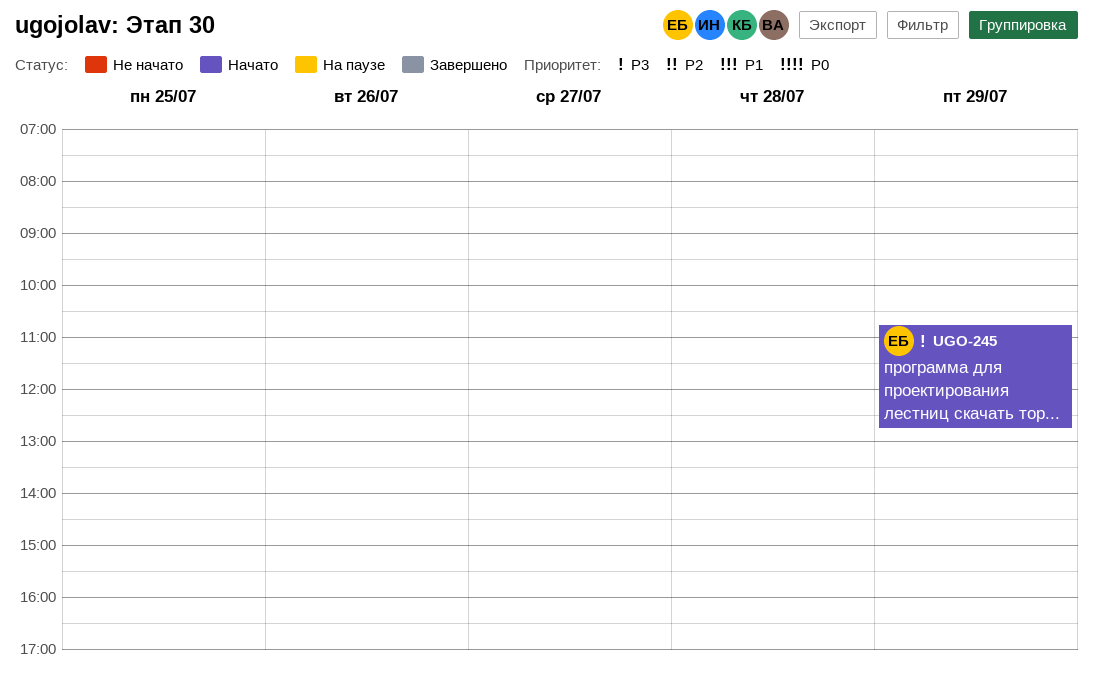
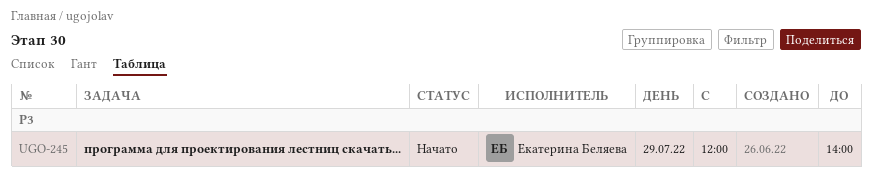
UGO-245, begins: 10:45 -> 12:00
UGO-245, ends: 12:45 -> 14:00

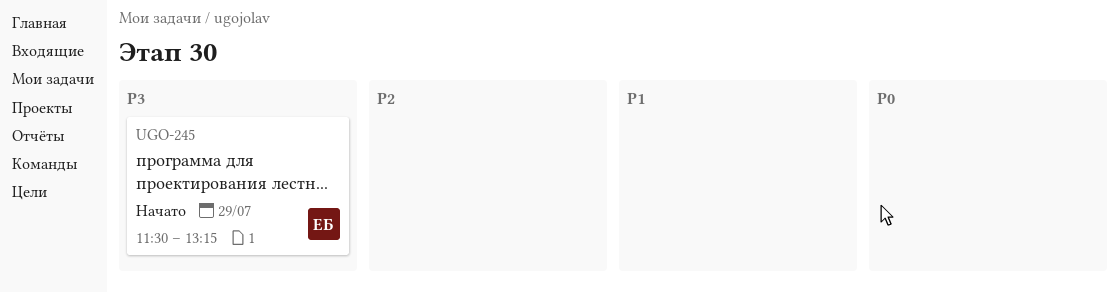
UGO-245, begins: 12:00 -> 11:30
UGO-245, ends: 14:00 -> 13:15

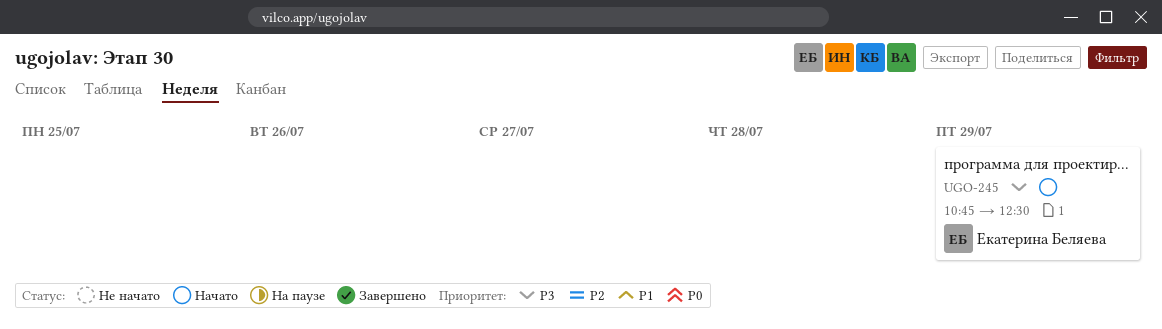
UGO-245, begins: 11:30 -> 10:45
UGO-245, ends: 13:15 -> 12:30

